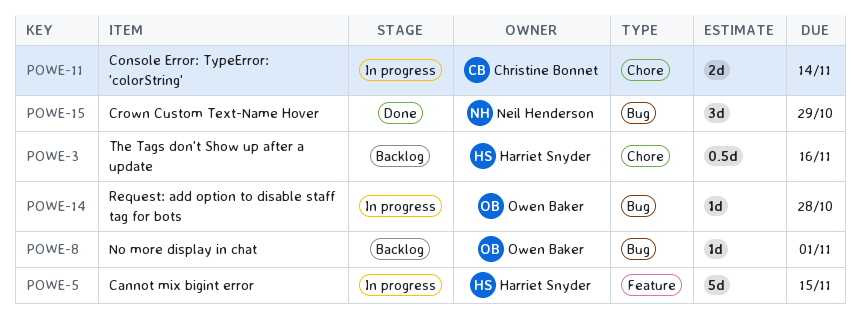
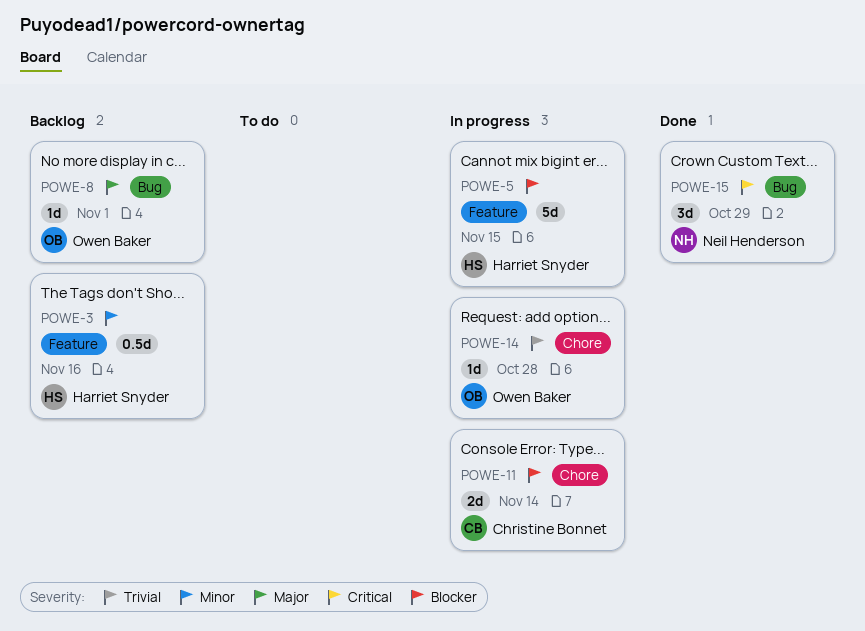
POWE-3, label: Chore -> Feature
POWE-14, label: Bug -> Chore

